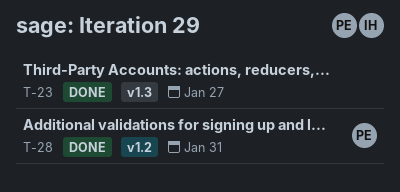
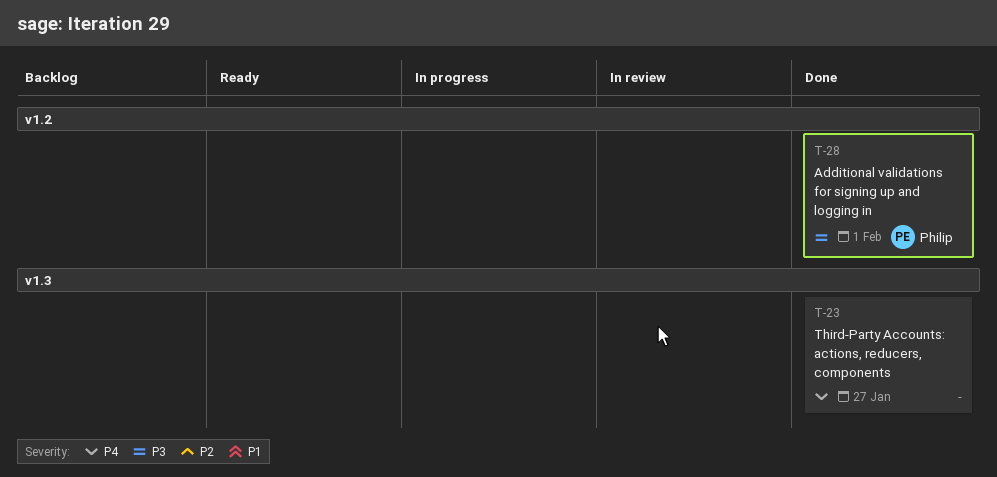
T-28, due: Jan 31 -> Feb 1

